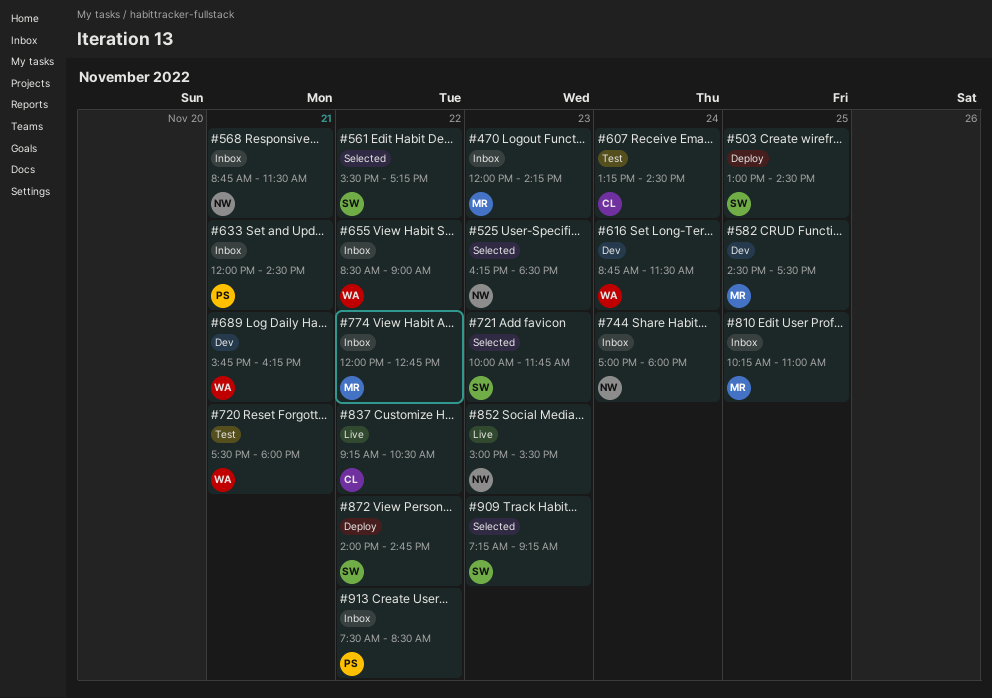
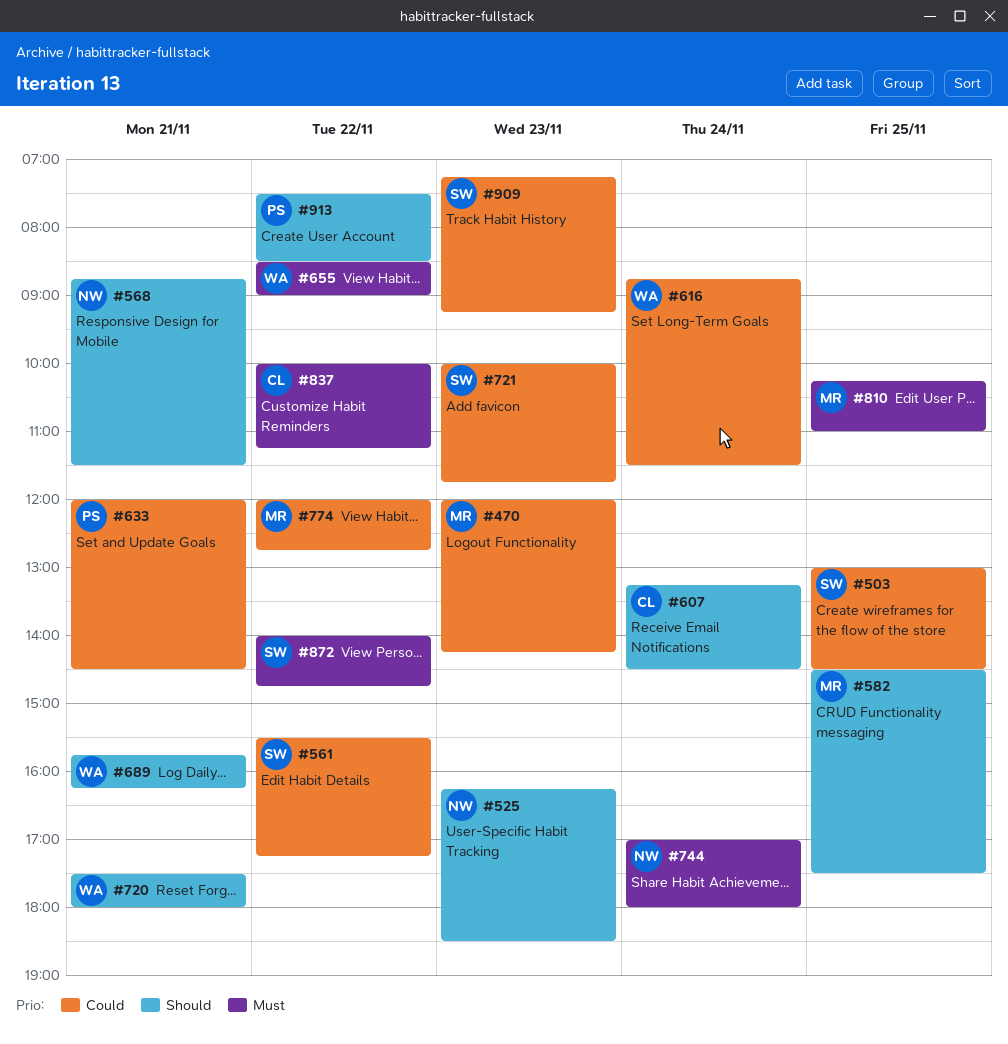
#837, begins: 09:15 -> 10:00
#837, ends: 10:30 -> 11:15
#852: present -> none

